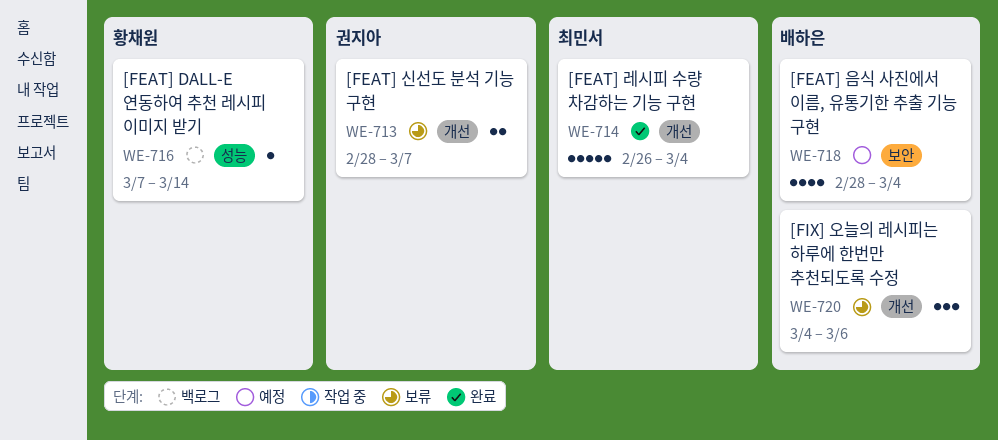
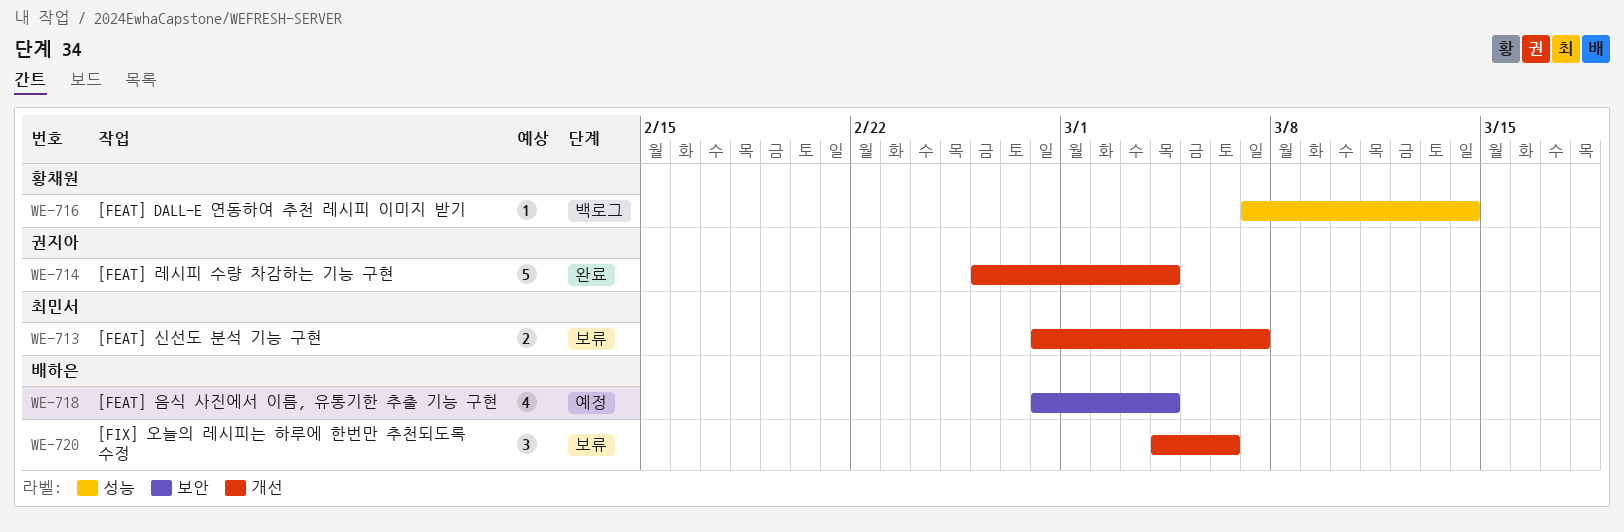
WE-713, owner: 권지아 -> 최민서
WE-714, owner: 최민서 -> 권지아

